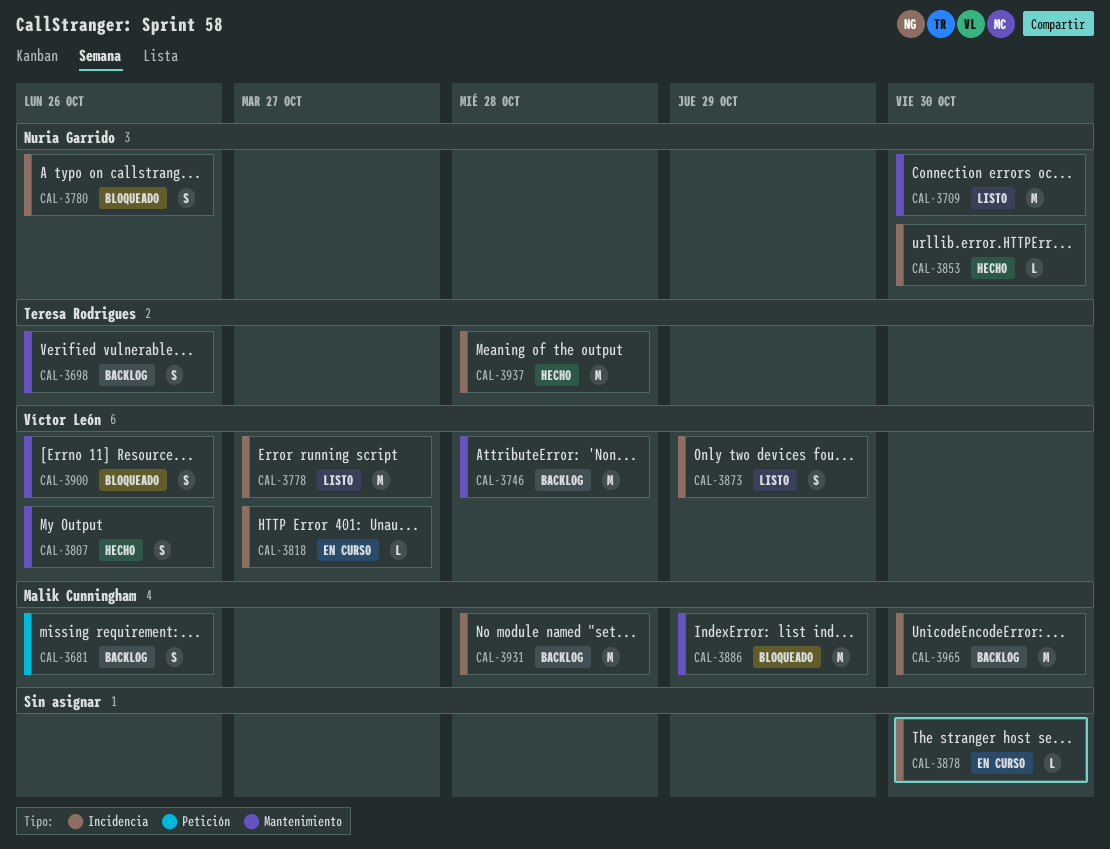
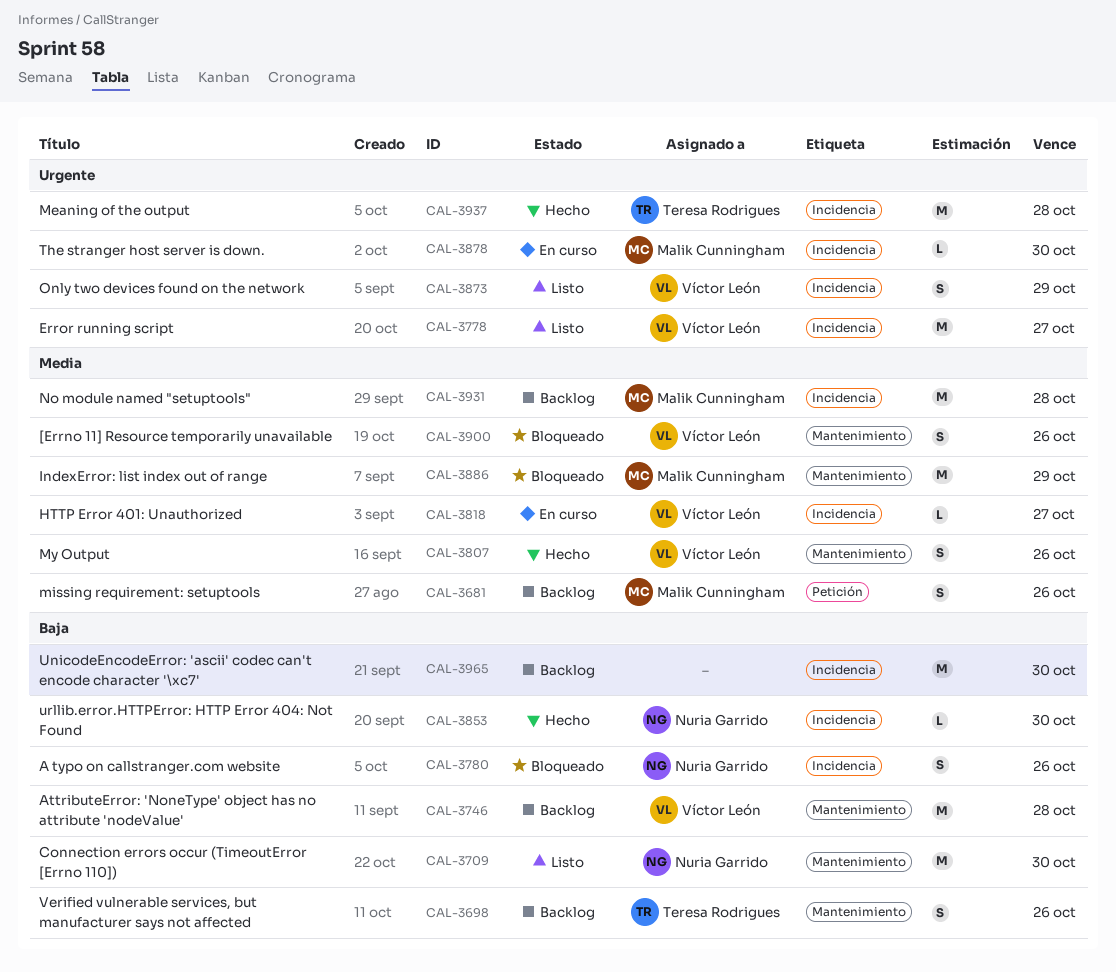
CAL-3878, owner: none -> Malik Cunningham
CAL-3965, owner: Malik Cunningham -> none

